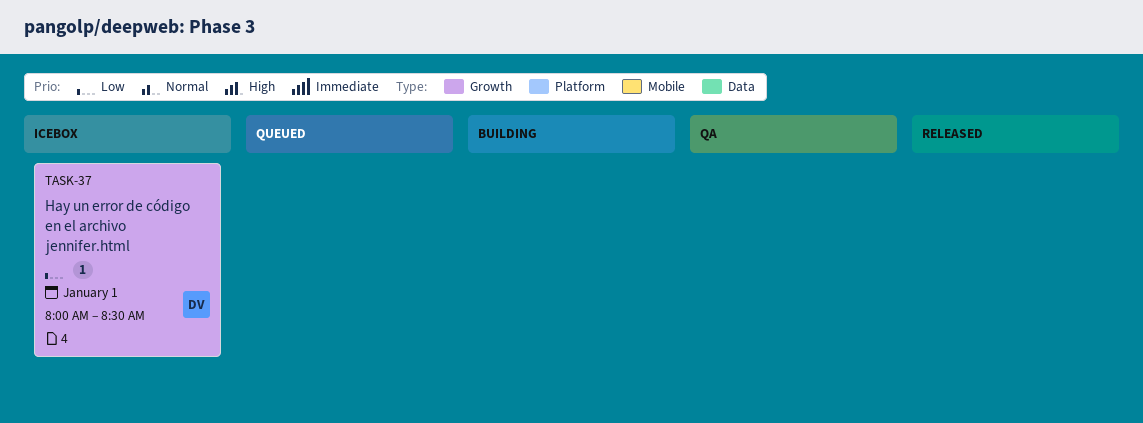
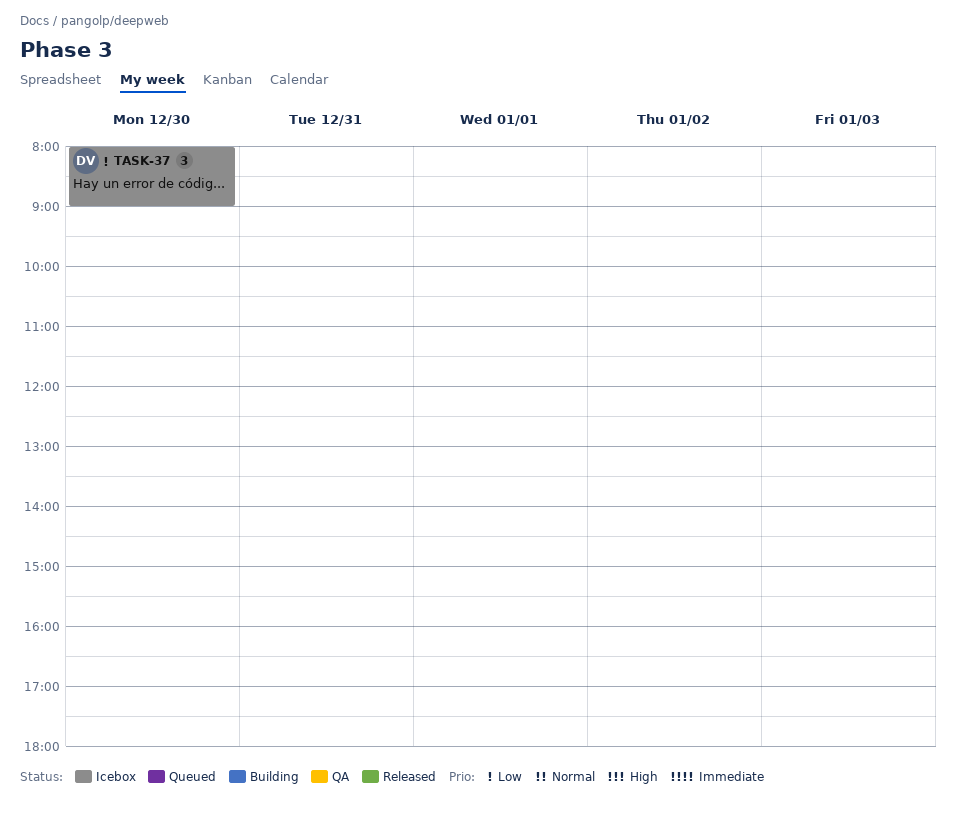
TASK-37, estimate: 1 -> 3
TASK-37, day: Jan 1 -> Dec 30
TASK-37, ends: 08:30 -> 09:00

